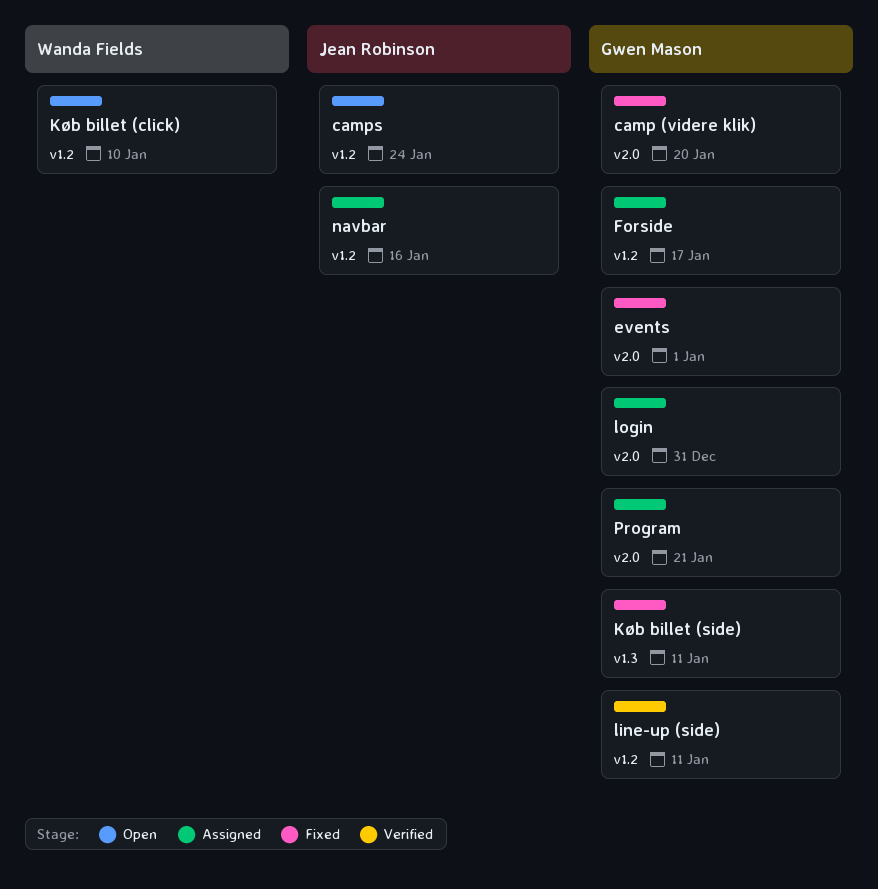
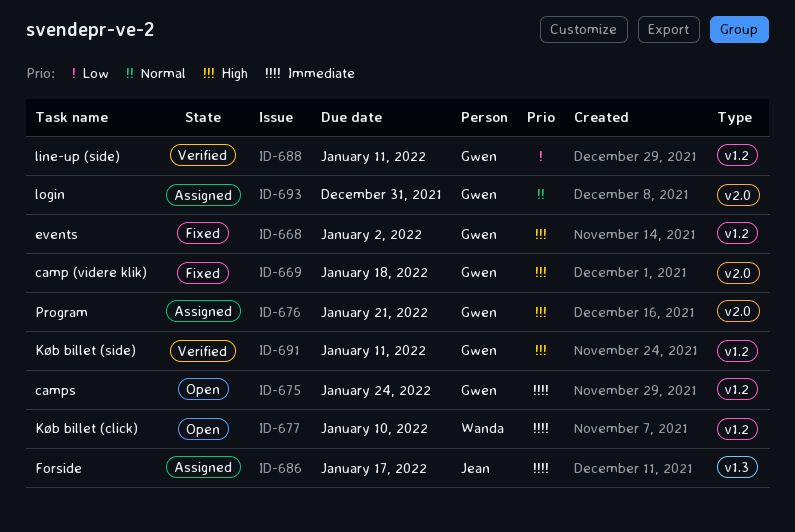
camp (videre klik), due: Jan 20 -> Jan 18
camps, owner: Jean Robinson -> Gwen Mason
events, label: v2.0 -> v1.2
events, due: Jan 1 -> Jan 2
Forside, owner: Gwen Mason -> Jean Robinson
Forside, label: v1.2 -> v1.3
Køb billet (side), status: Fixed -> Verified
Køb billet (side), label: v1.3 -> v1.2
navbar: present -> none

